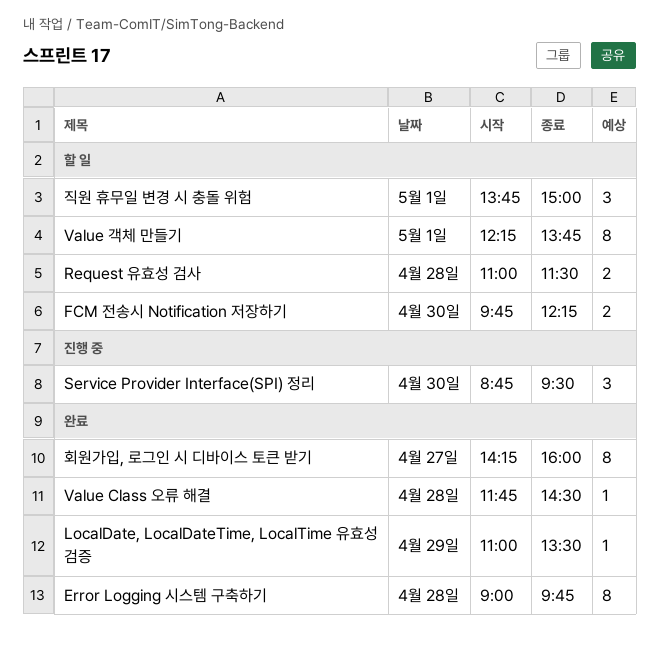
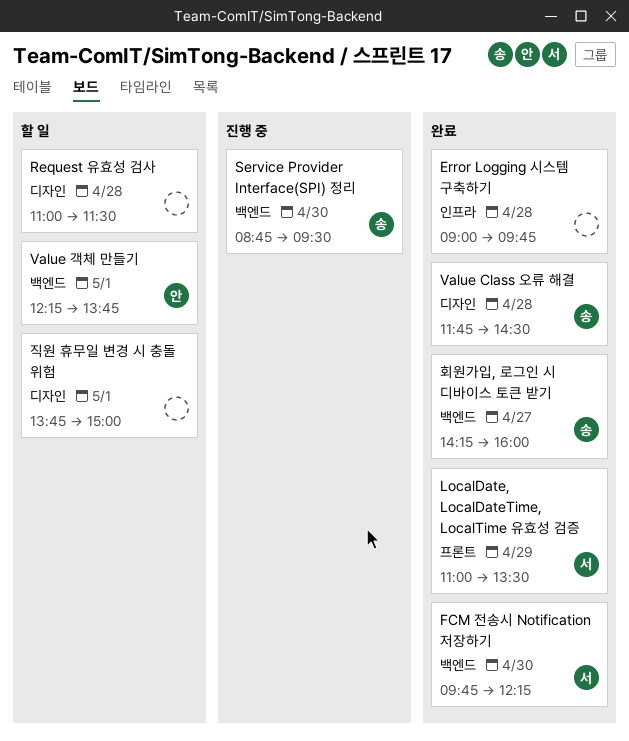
FCM 전송시 Notification 저장하기, status: 할 일 -> 완료

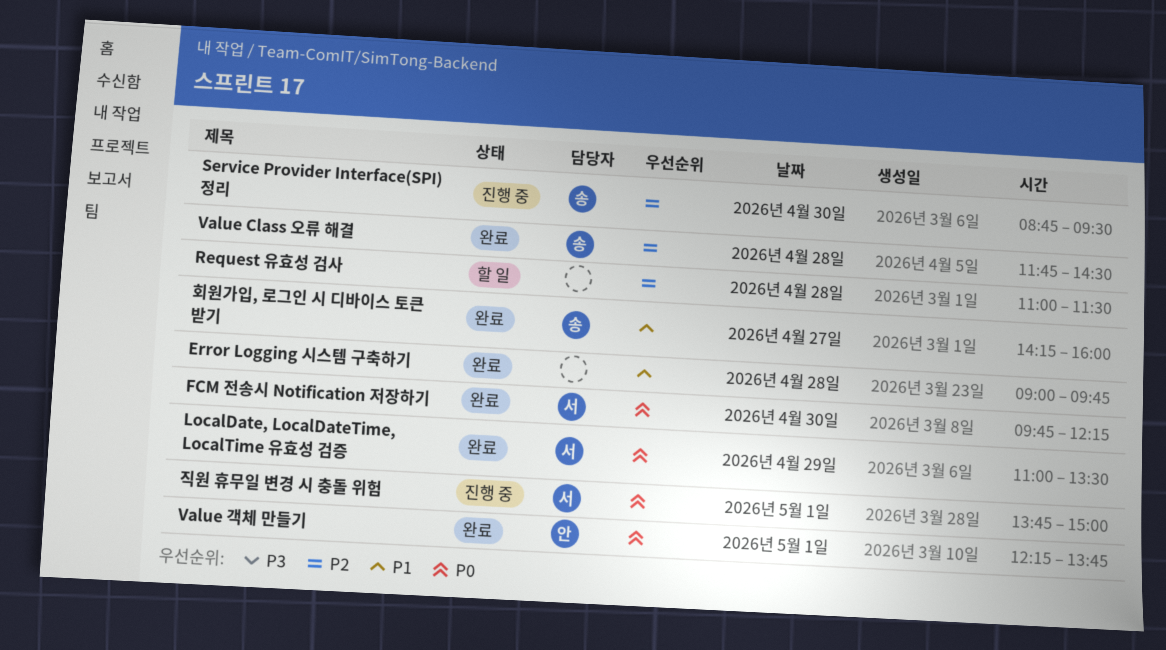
Value 객체 만들기, status: 할 일 -> 완료
직원 휴무일 변경 시 충돌 위험, status: 할 일 -> 진행 중
직원 휴무일 변경 시 충돌 위험, owner: none -> 서

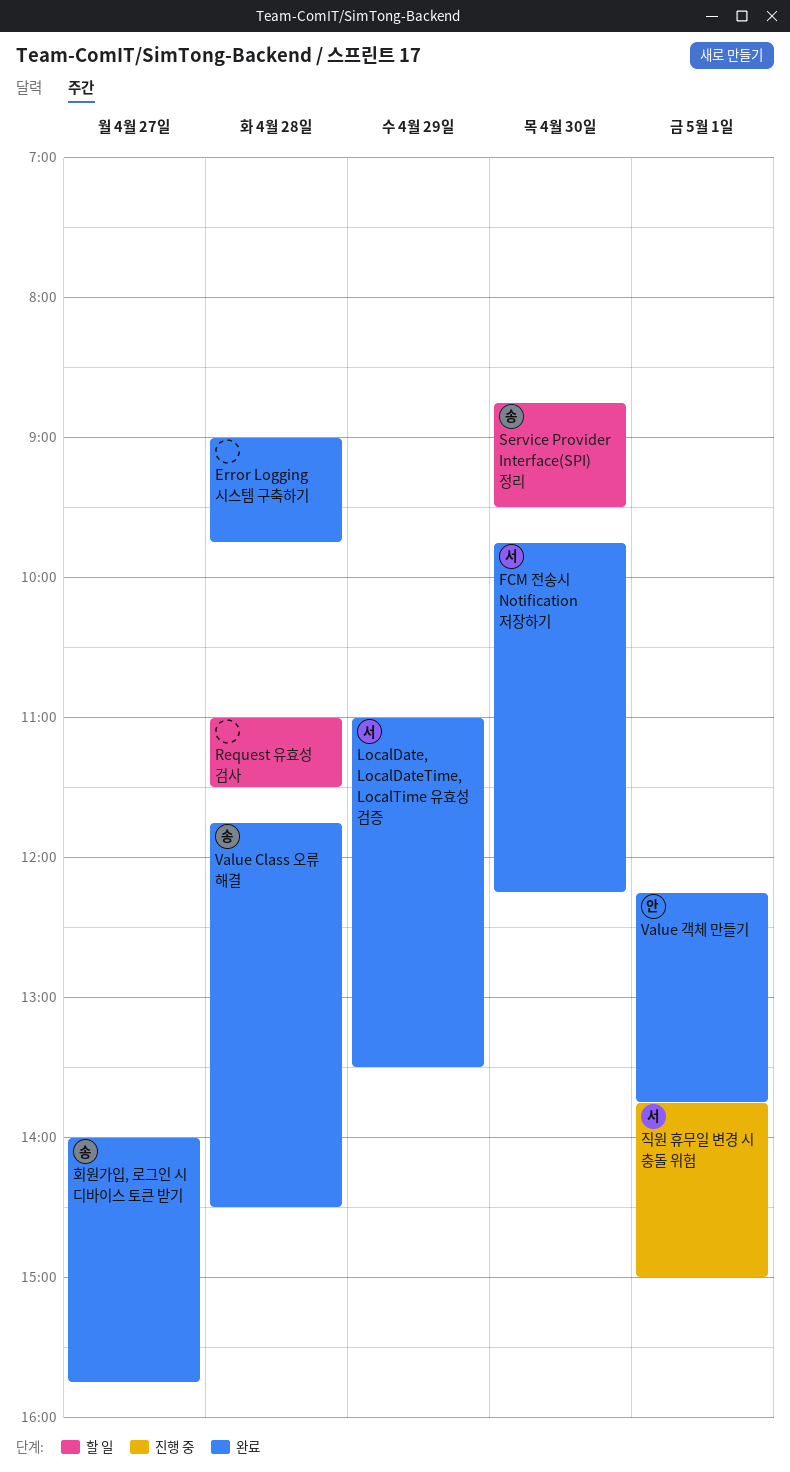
Service Provider Interface(SPI) 정리, status: 진행 중 -> 할 일
회원가입, 로그인 시 디바이스 토큰 받기, begins: 14:15 -> 14:00
회원가입, 로그인 시 디바이스 토큰 받기, ends: 16:00 -> 15:45

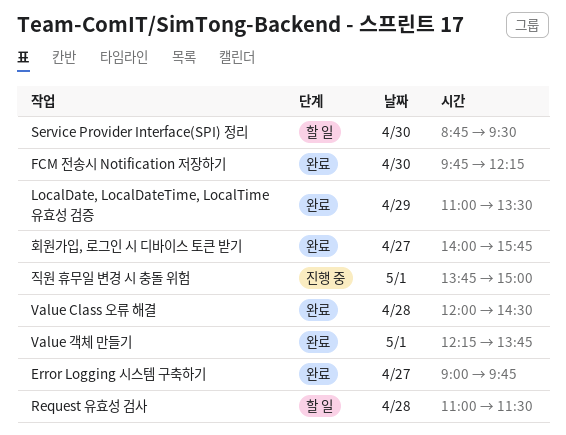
Error Logging 시스템 구축하기, day: Apr 28 -> Apr 27
Value Class 오류 해결, begins: 11:45 -> 12:00

